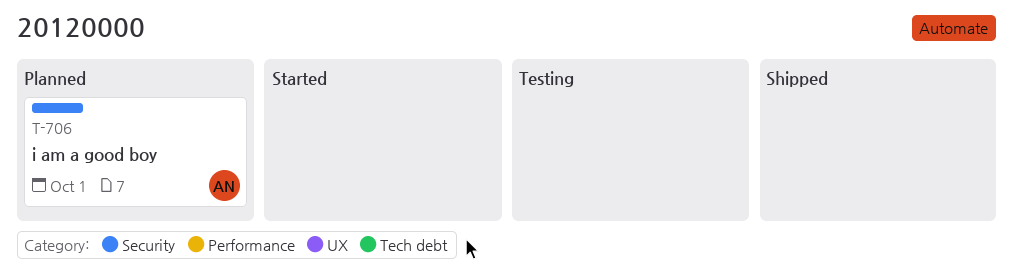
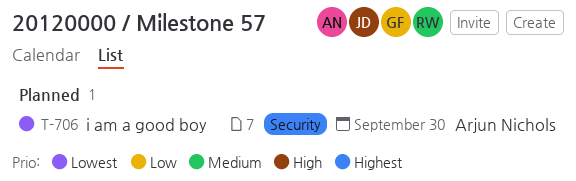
T-706, due: Oct 1 -> Sep 30

